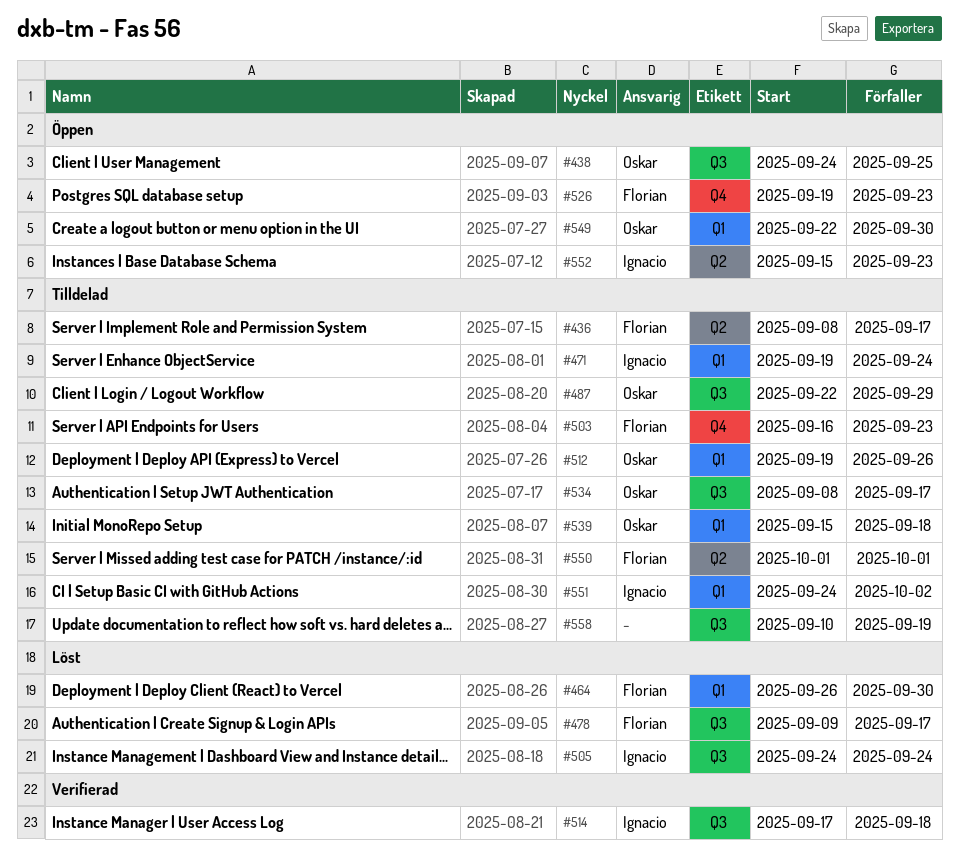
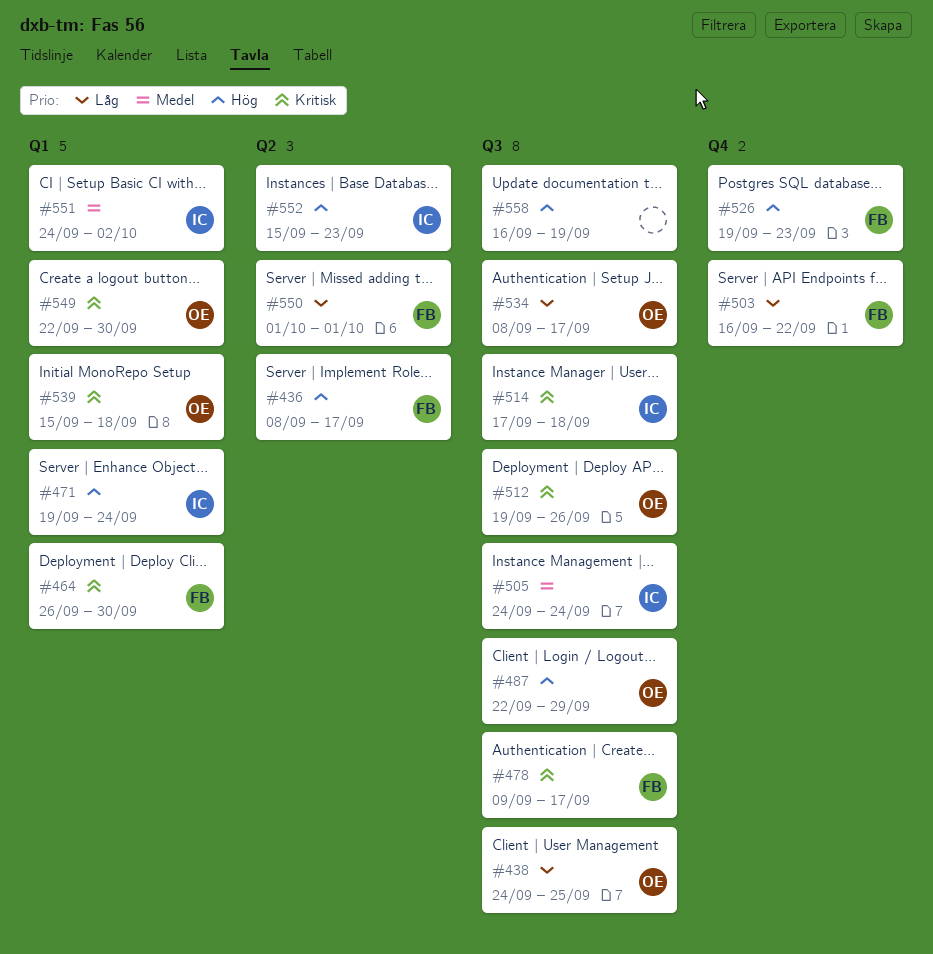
#503, due: Sep 23 -> Sep 22
#512, label: Q1 -> Q3
#558, start: Sep 10 -> Sep 16

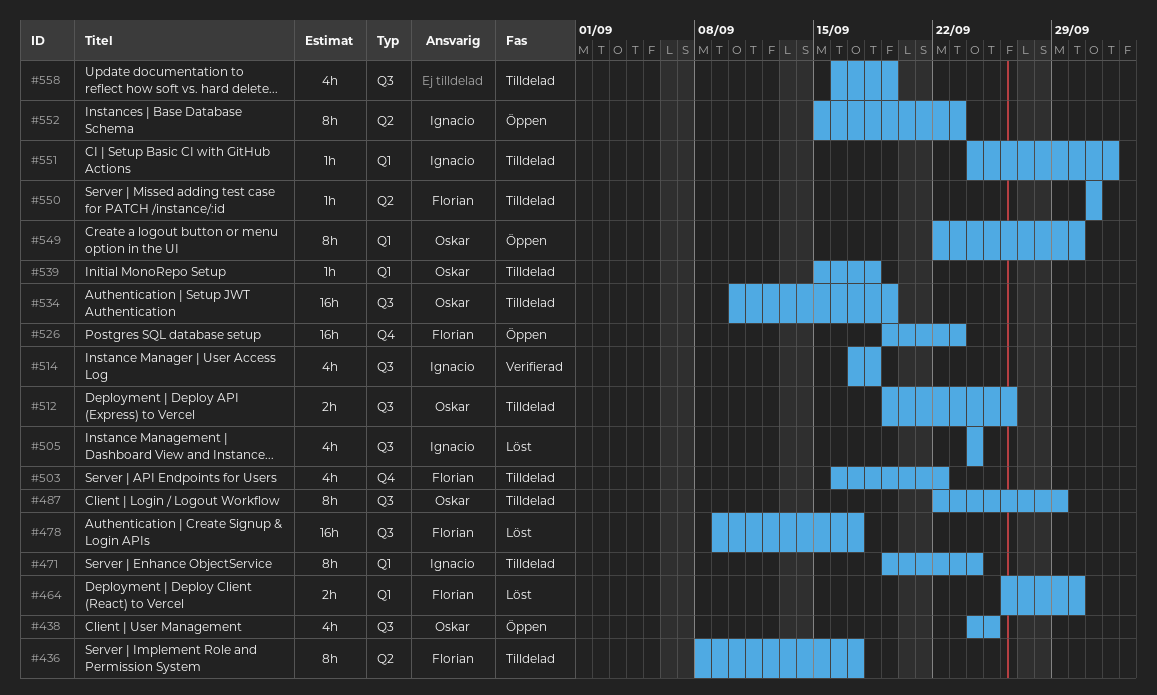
#534, start: Sep 8 -> Sep 10
#534, due: Sep 17 -> Sep 19

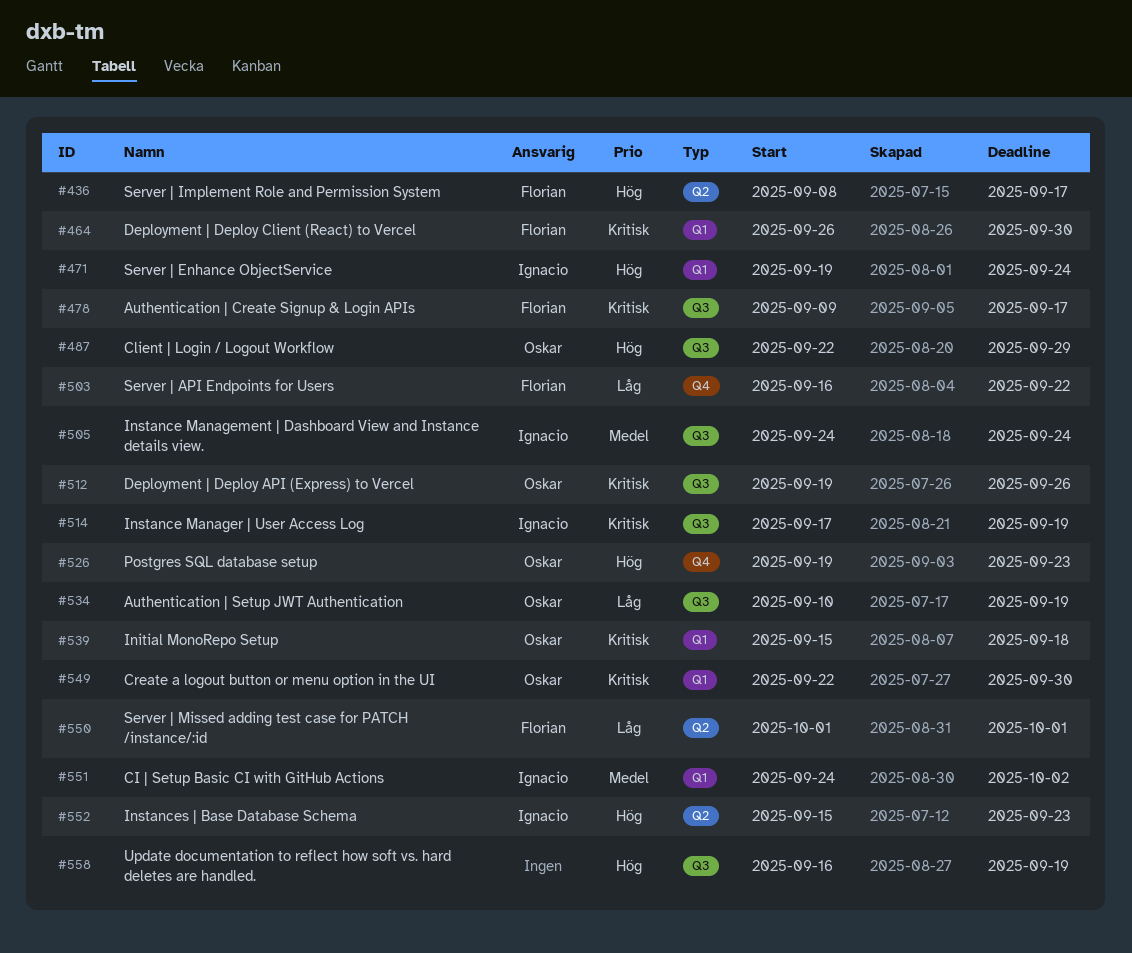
#438: present -> none
#514, due: Sep 18 -> Sep 19
#526, owner: Florian -> Oskar

